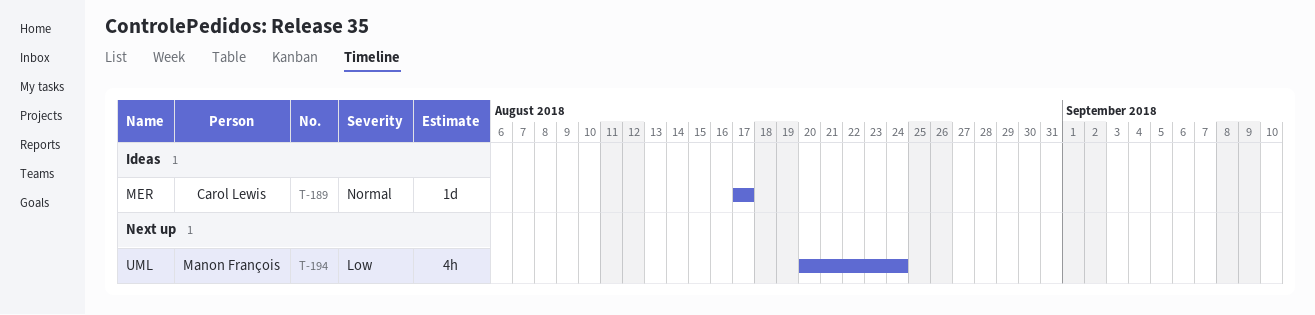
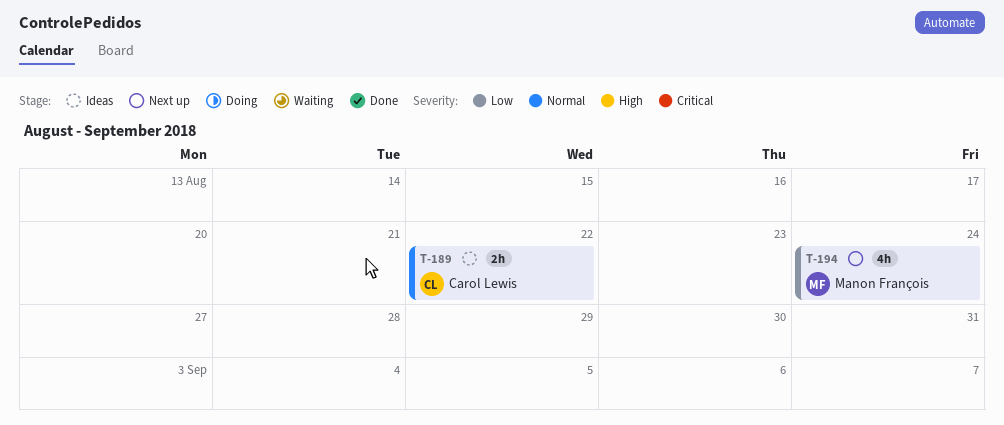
T-189, estimate: 1d -> 2h
T-189, due: Aug 17 -> Aug 22

